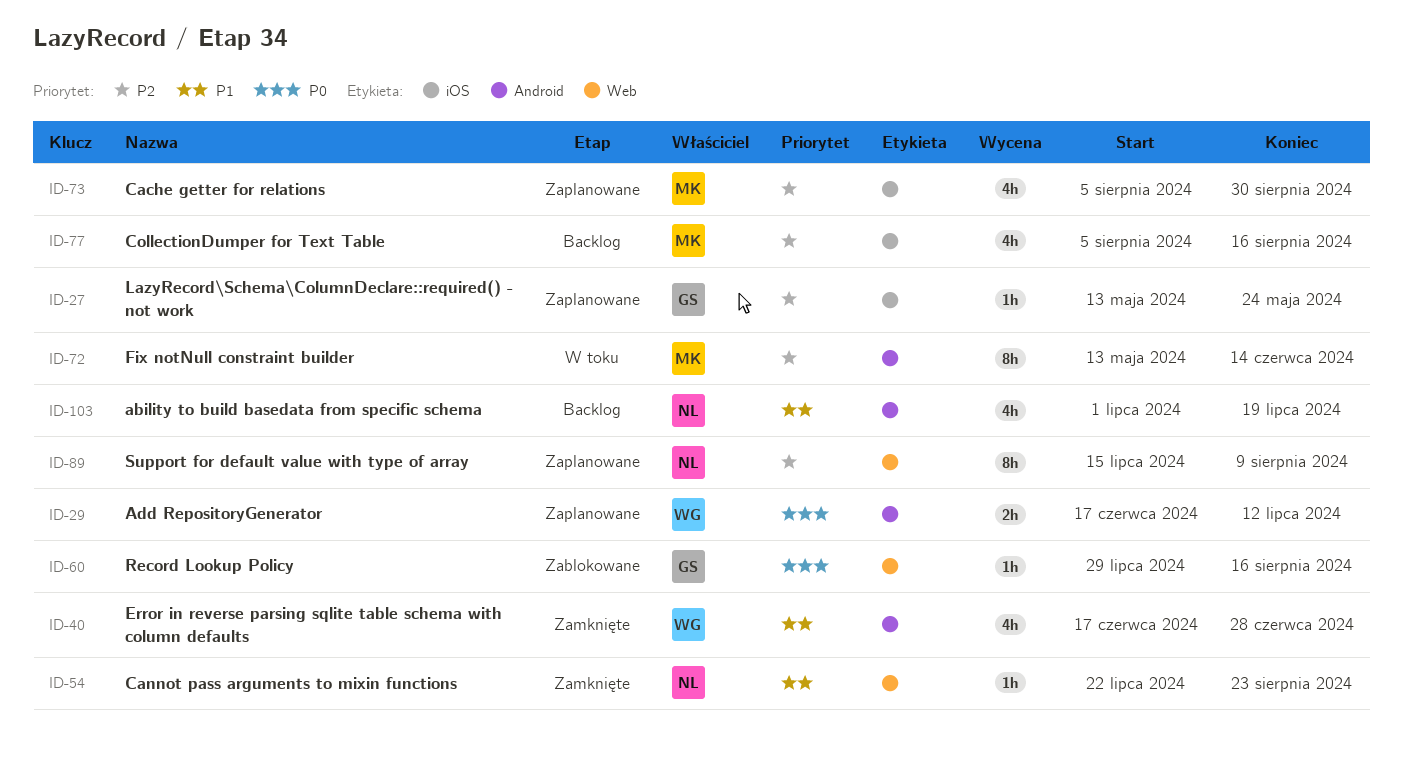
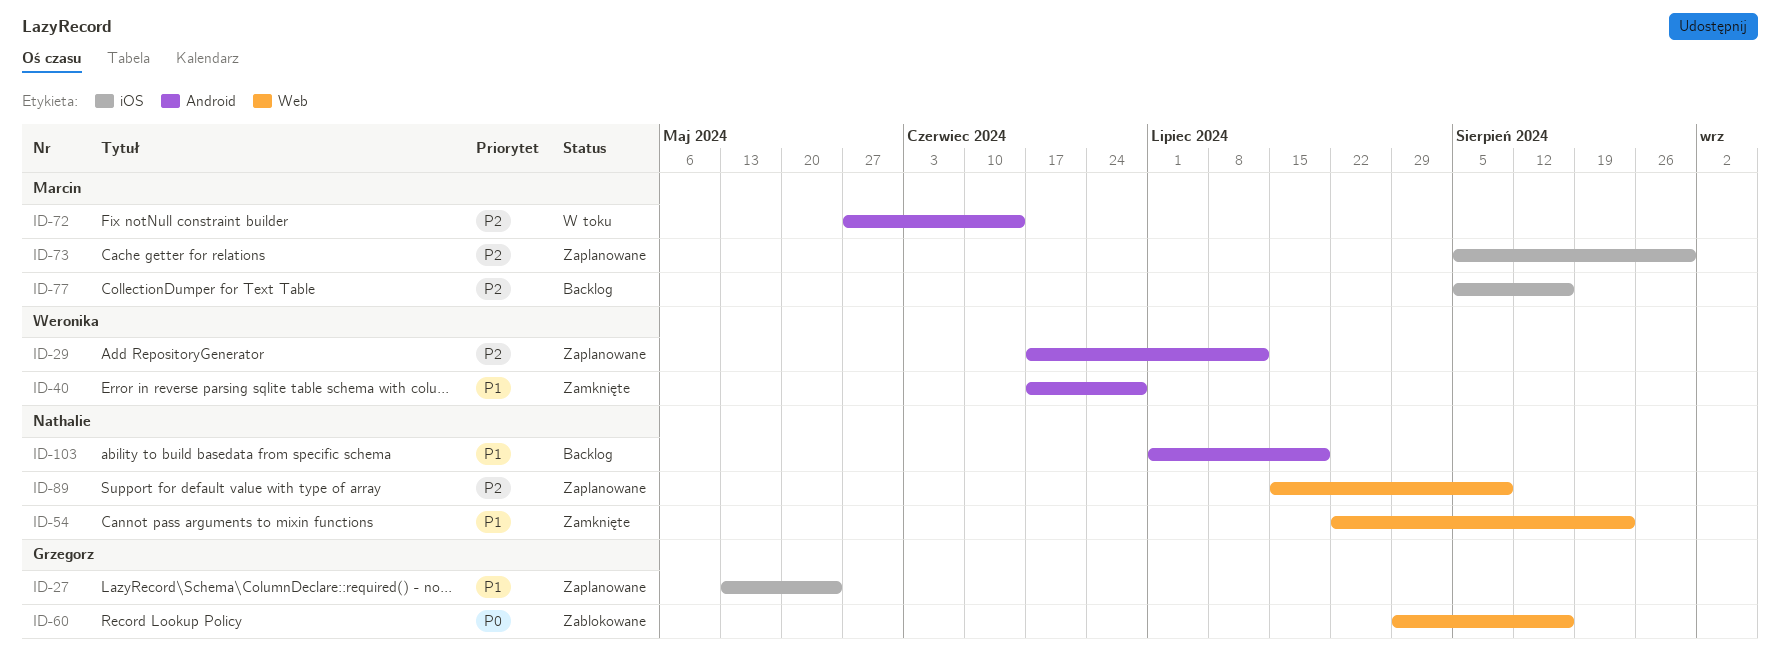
ID-27, priority: P2 -> P1
ID-29, priority: P0 -> P2
ID-72, start: May 13 -> May 27

